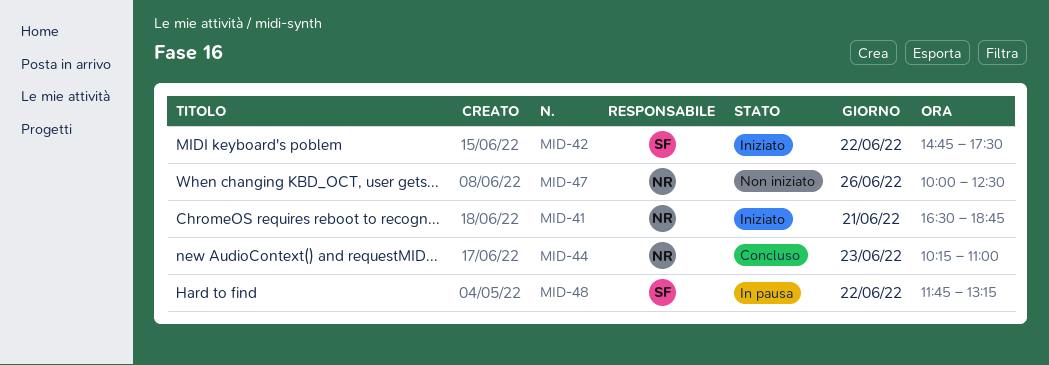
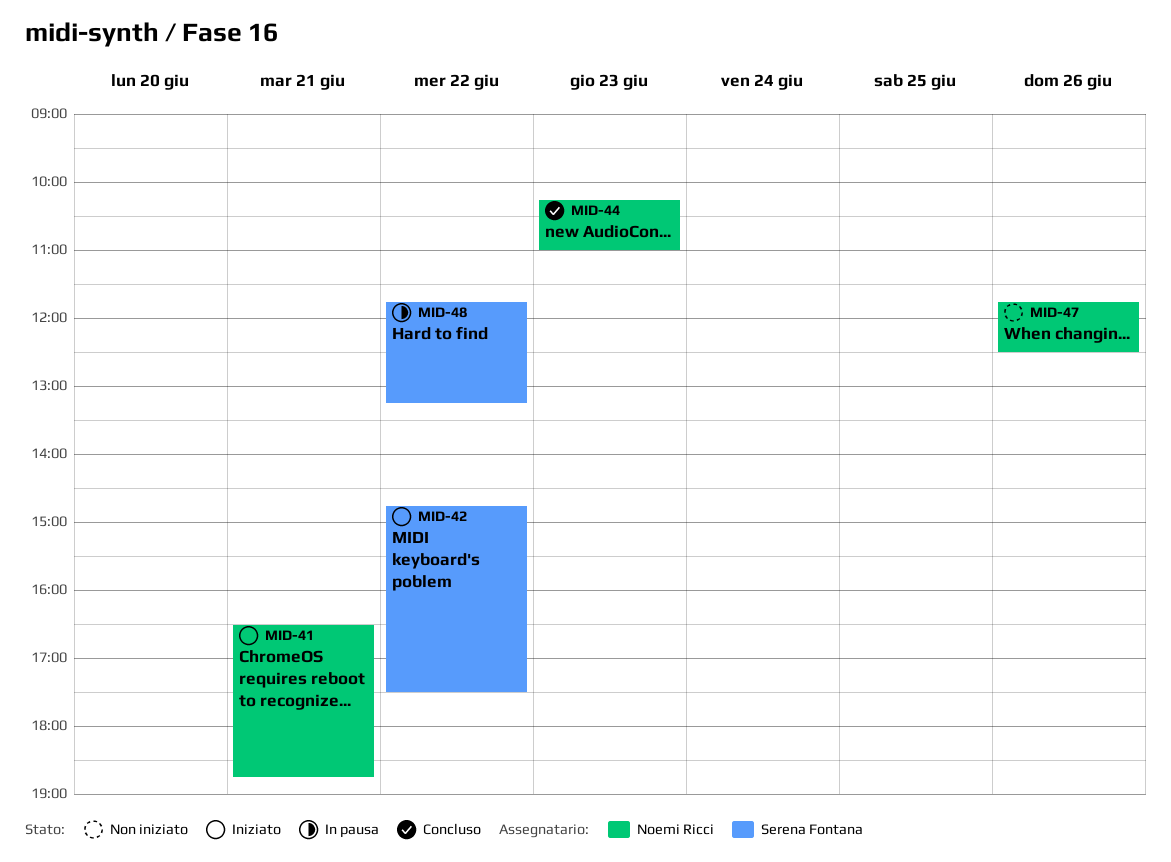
MID-47, begins: 10:00 -> 11:45

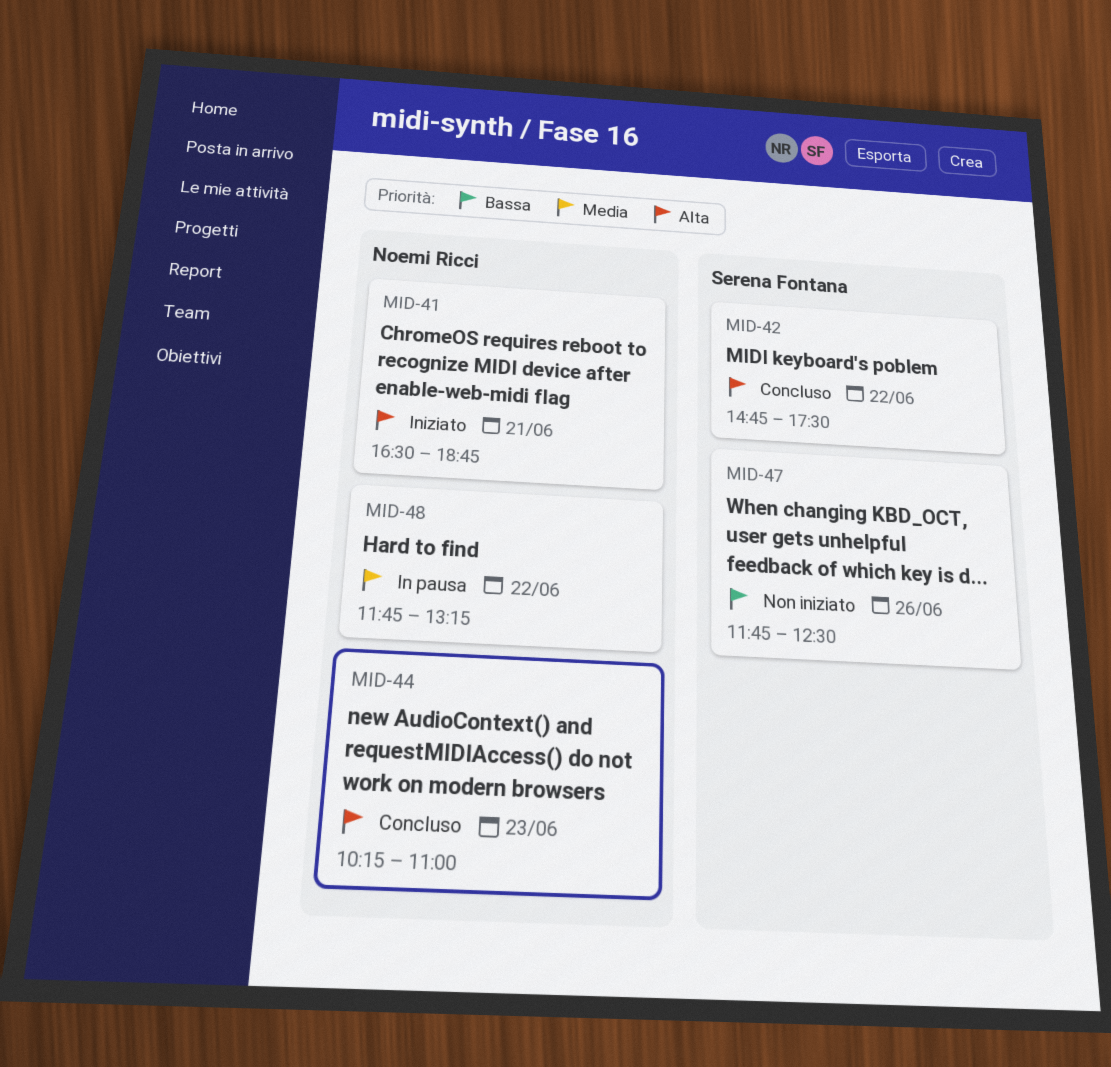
MID-42, status: Iniziato -> Concluso
MID-47, owner: Noemi Ricci -> Serena Fontana
MID-48, owner: Serena Fontana -> Noemi Ricci

